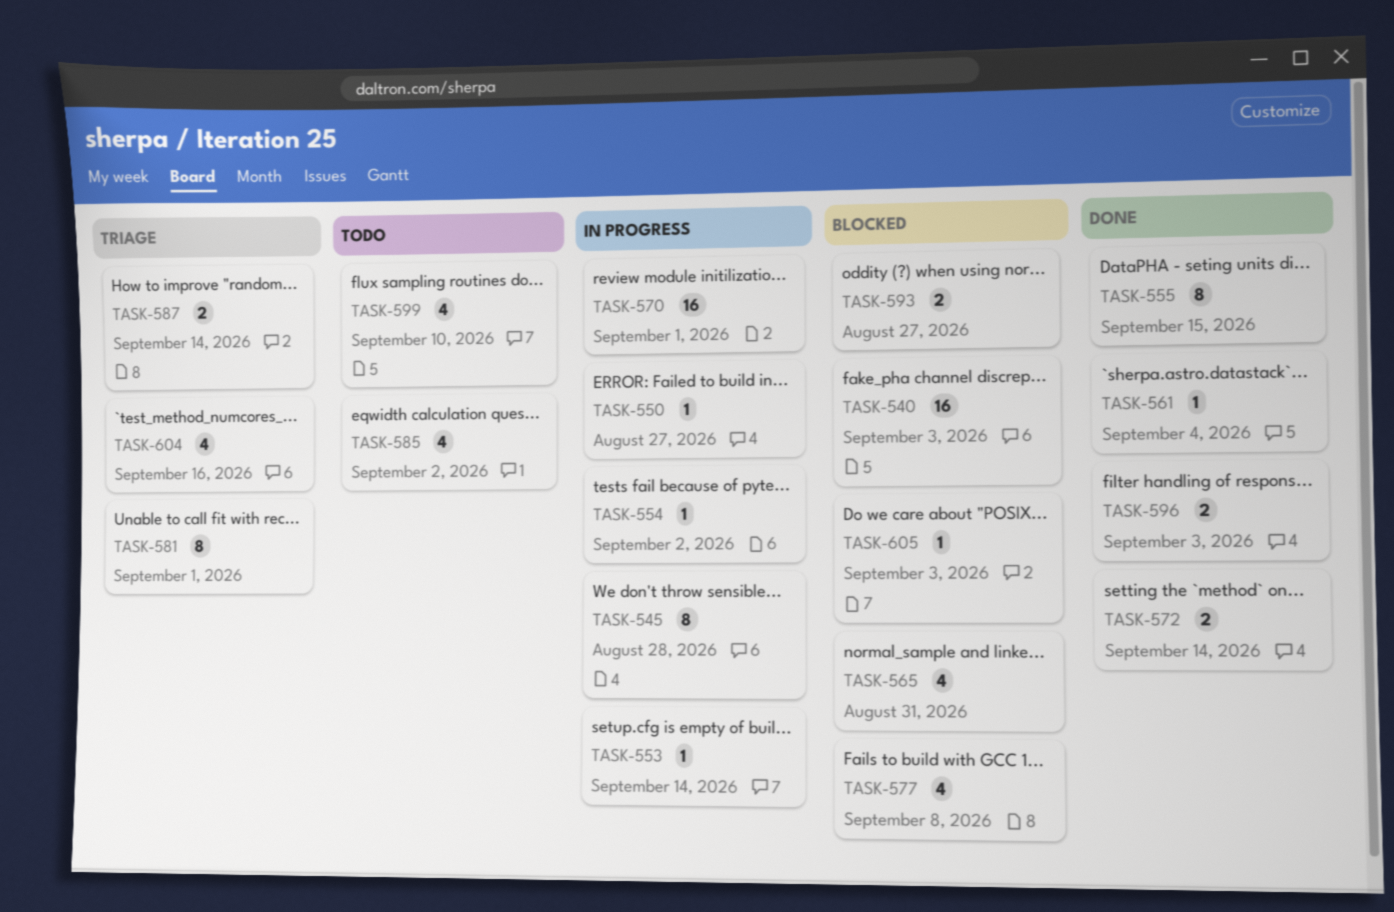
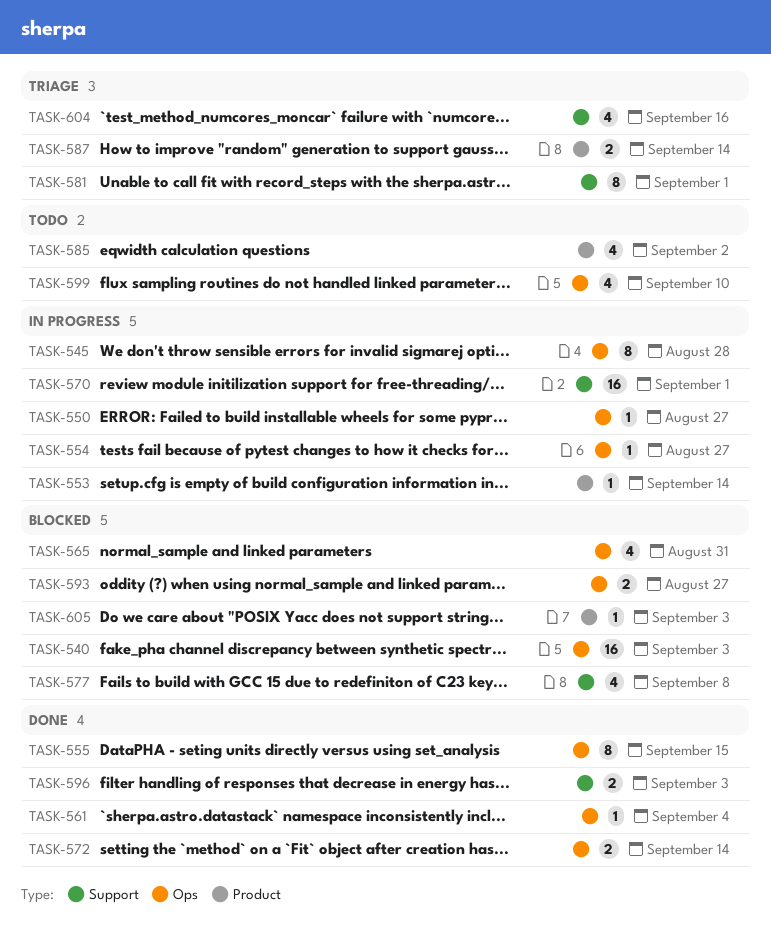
TASK-554, due: Sep 2 -> Aug 27

